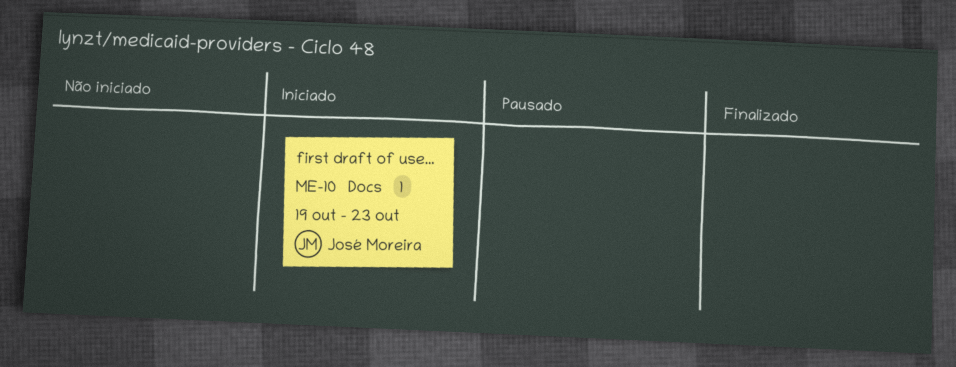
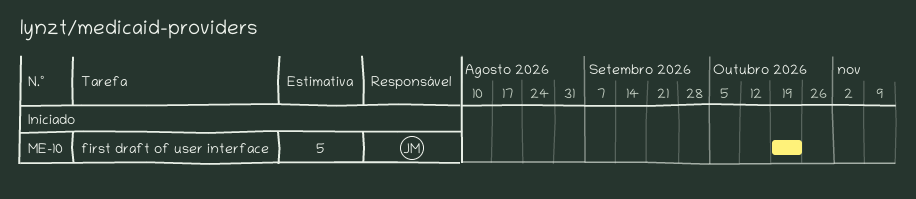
ME-10, estimate: 1 -> 5

